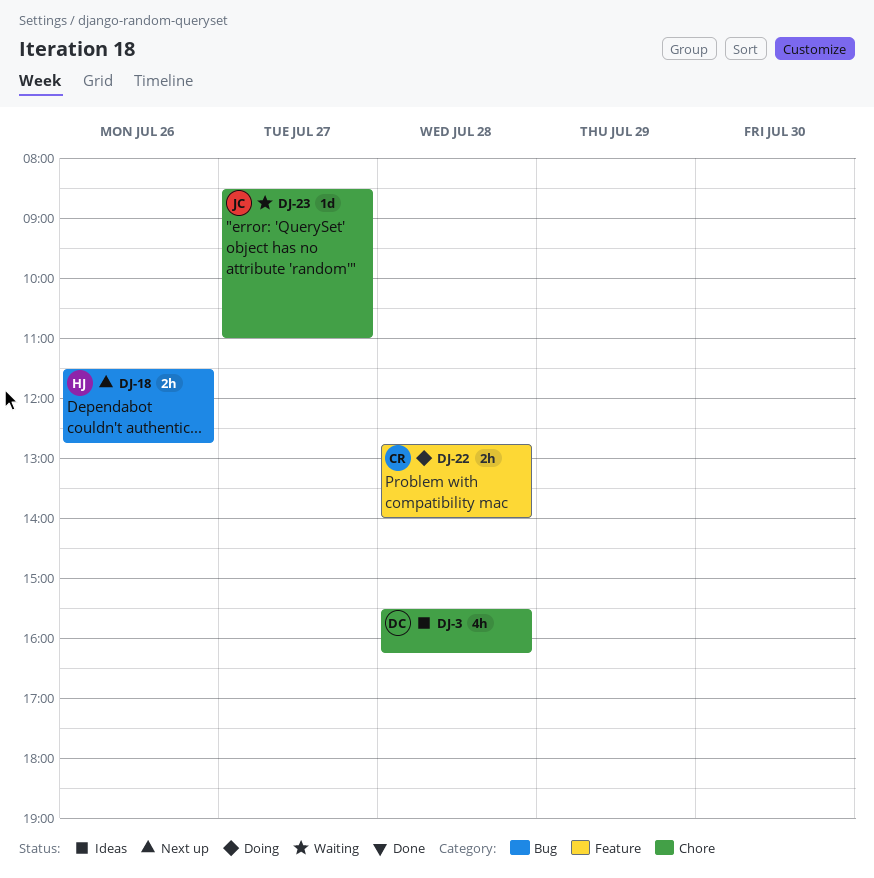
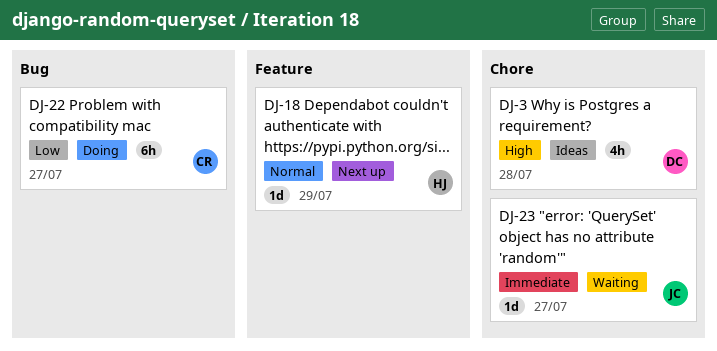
DJ-18, label: Bug -> Feature
DJ-18, estimate: 2h -> 1d
DJ-18, day: Jul 26 -> Jul 29
DJ-22, label: Feature -> Bug
DJ-22, estimate: 2h -> 6h
DJ-22, day: Jul 28 -> Jul 27

